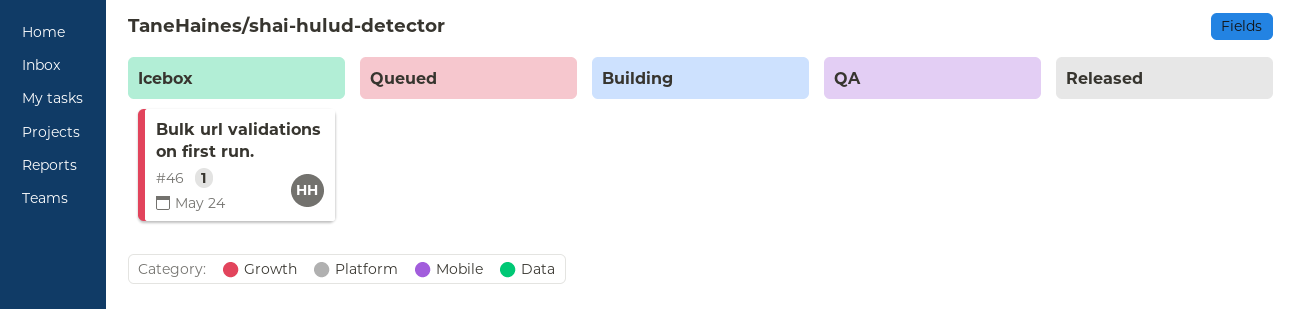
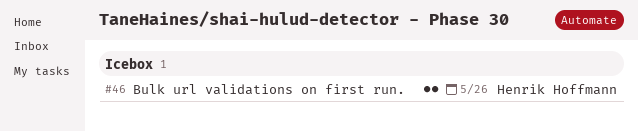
#46, estimate: 1 -> 2
#46, due: May 24 -> May 26

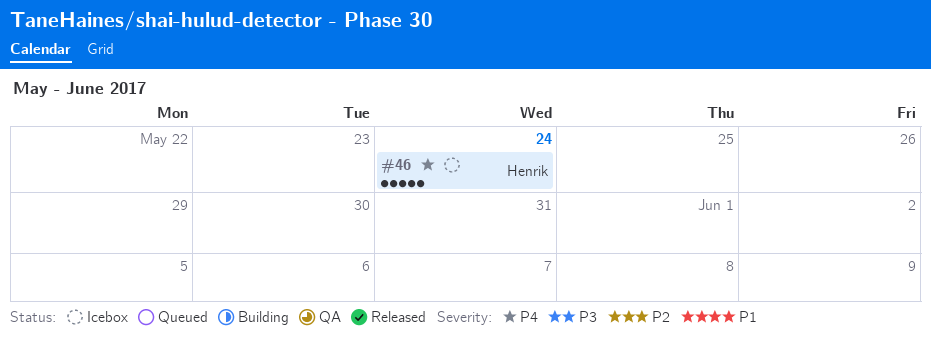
#46, estimate: 2 -> 5
#46, due: May 26 -> May 24

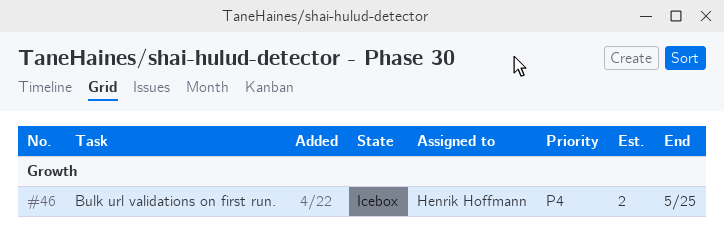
#46, estimate: 5 -> 2
#46, due: May 24 -> May 25

